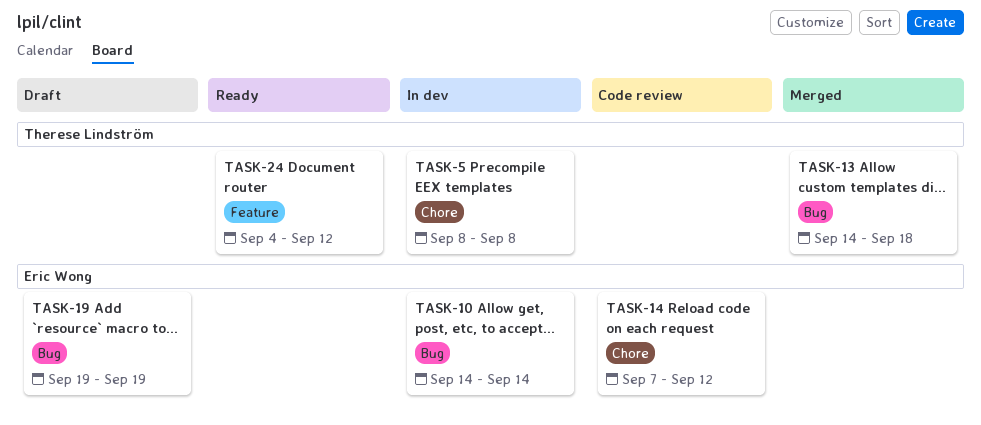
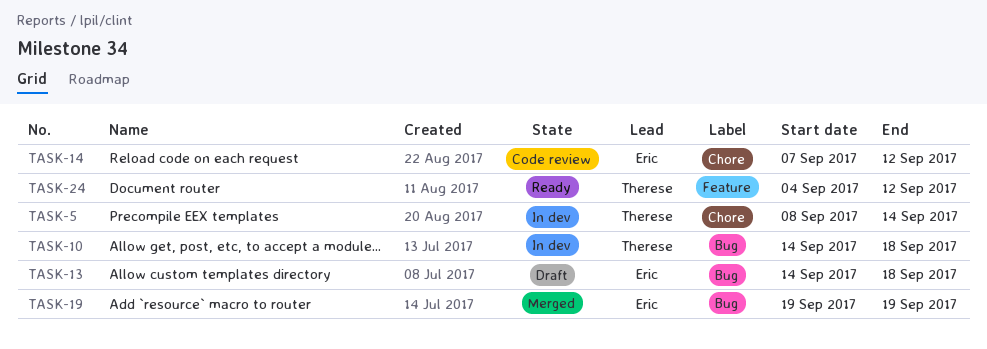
TASK-5, due: Sep 8 -> Sep 14
TASK-10, owner: Eric Wong -> Therese Lindström
TASK-10, due: Sep 14 -> Sep 18
TASK-13, status: Merged -> Draft
TASK-13, owner: Therese Lindström -> Eric Wong
TASK-19, status: Draft -> Merged

